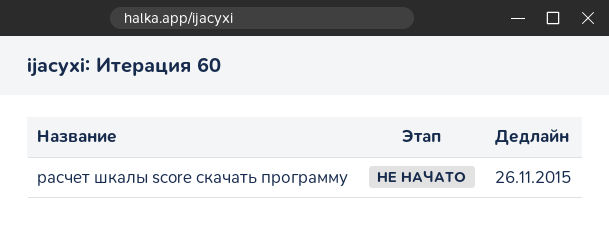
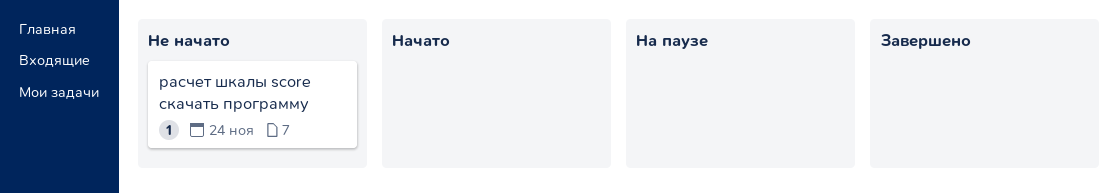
расчет шкалы score скачать программу, due: Nov 26 -> Nov 24

